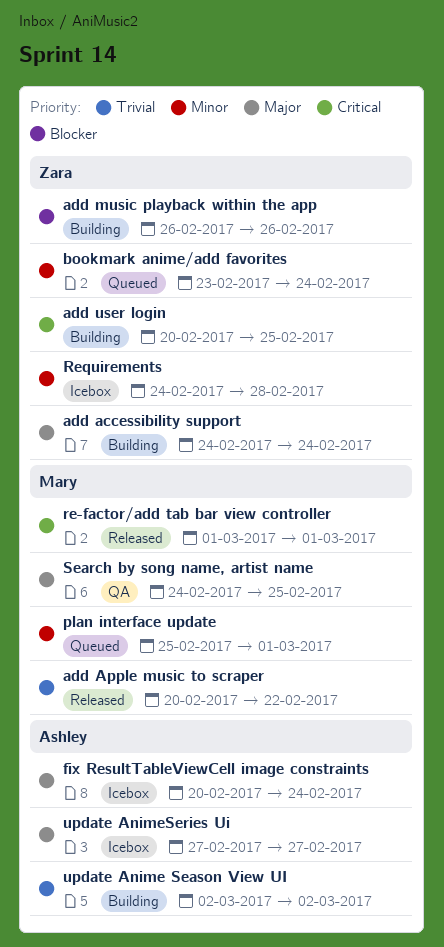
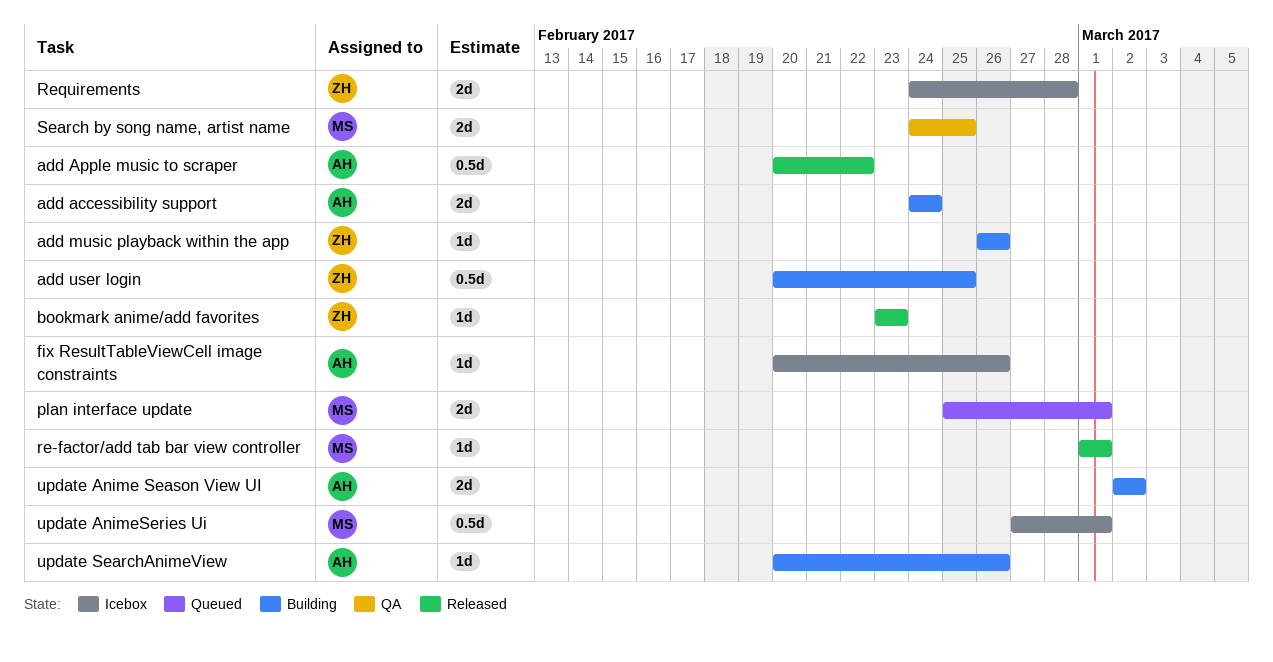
add accessibility support, owner: Zara -> Ashley
add Apple music to scraper, owner: Mary -> Ashley
bookmark anime/add favorites, status: Queued -> Released
bookmark anime/add favorites, due: Feb 24 -> Feb 23
fix ResultTableViewCell image constraints, due: Feb 24 -> Feb 26
update AnimeSeries Ui, owner: Ashley -> Mary
update AnimeSeries Ui, due: Feb 27 -> Mar 1
update SearchAnimeView: none -> present

